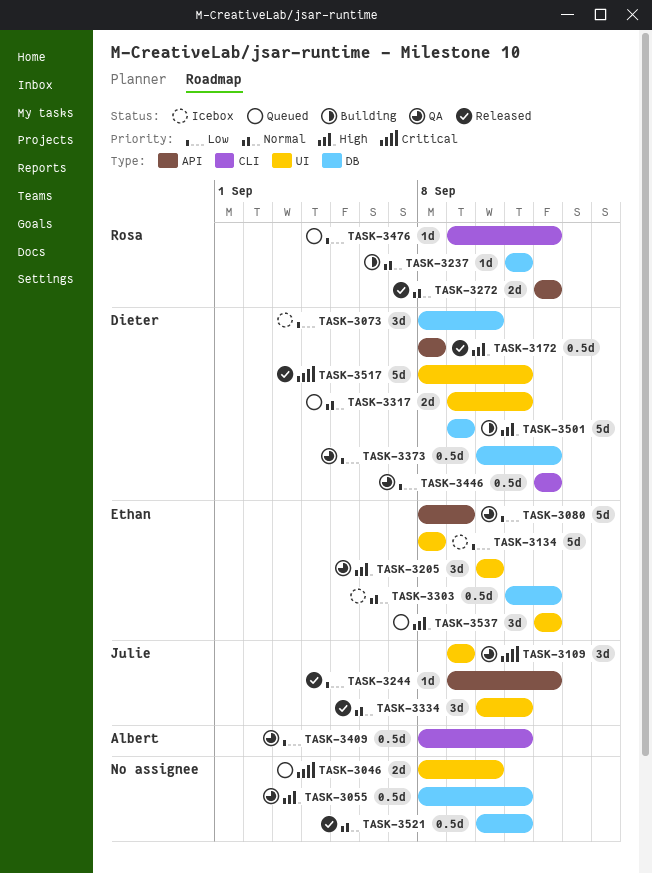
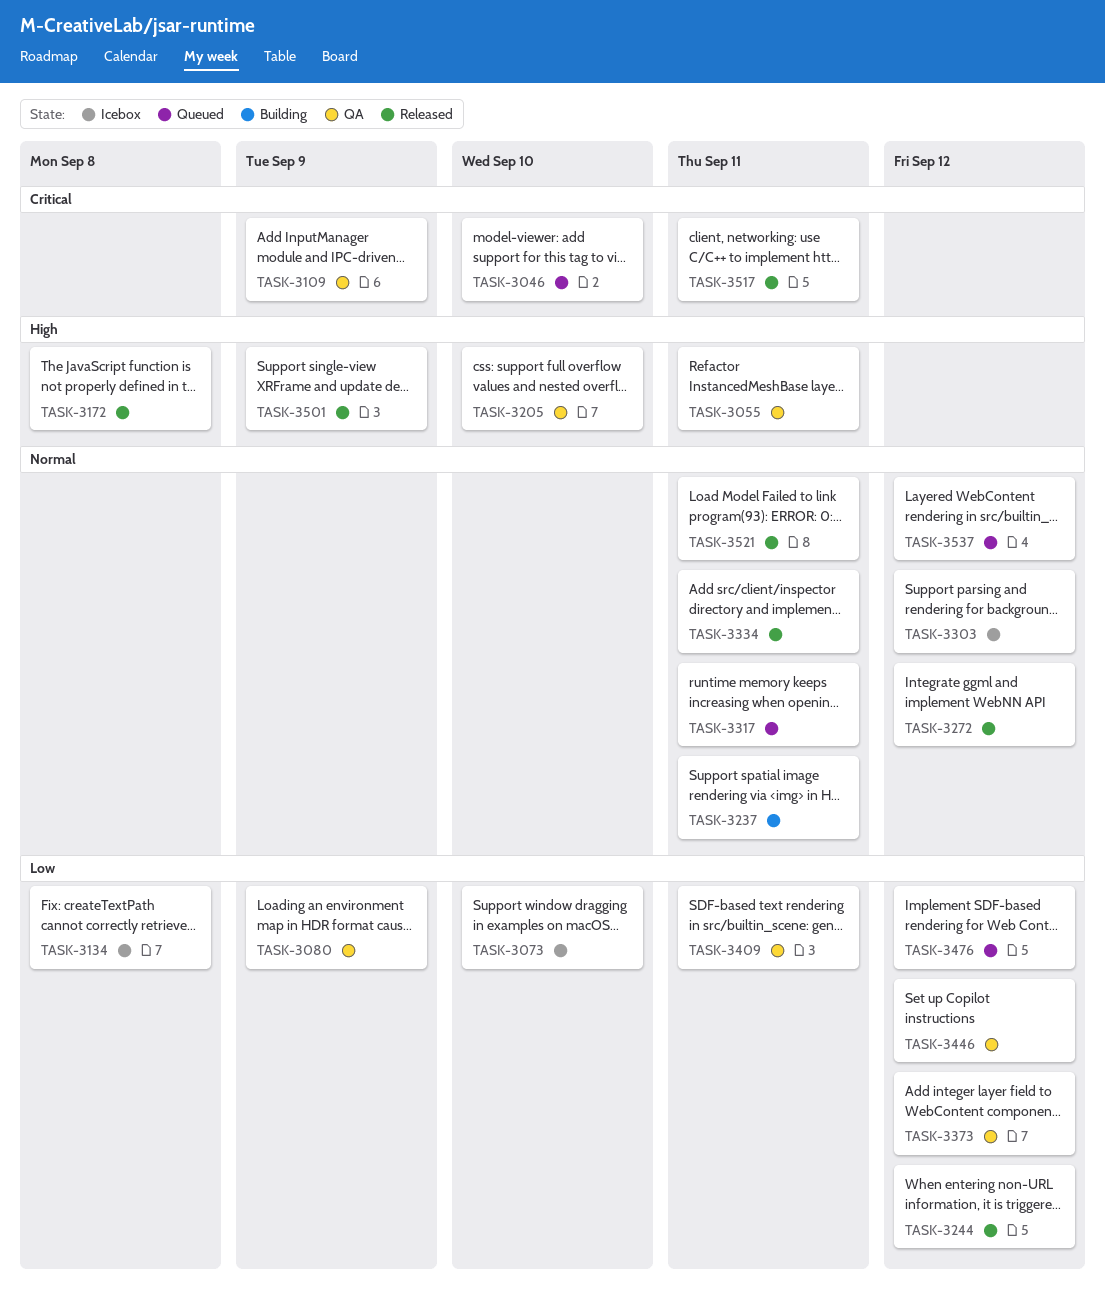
TASK-3501, status: Building -> Released
TASK-3537, priority: High -> Normal

